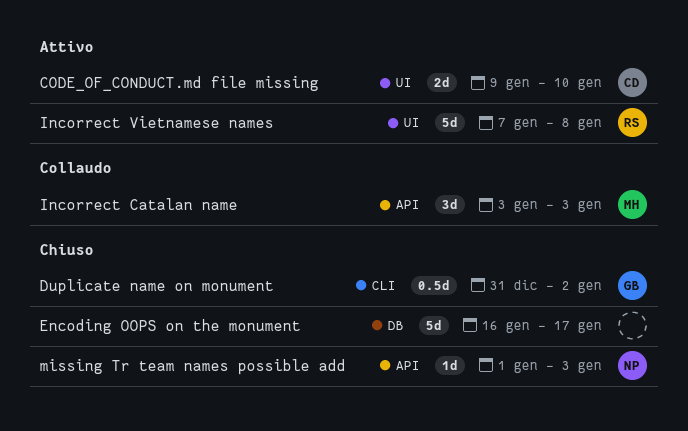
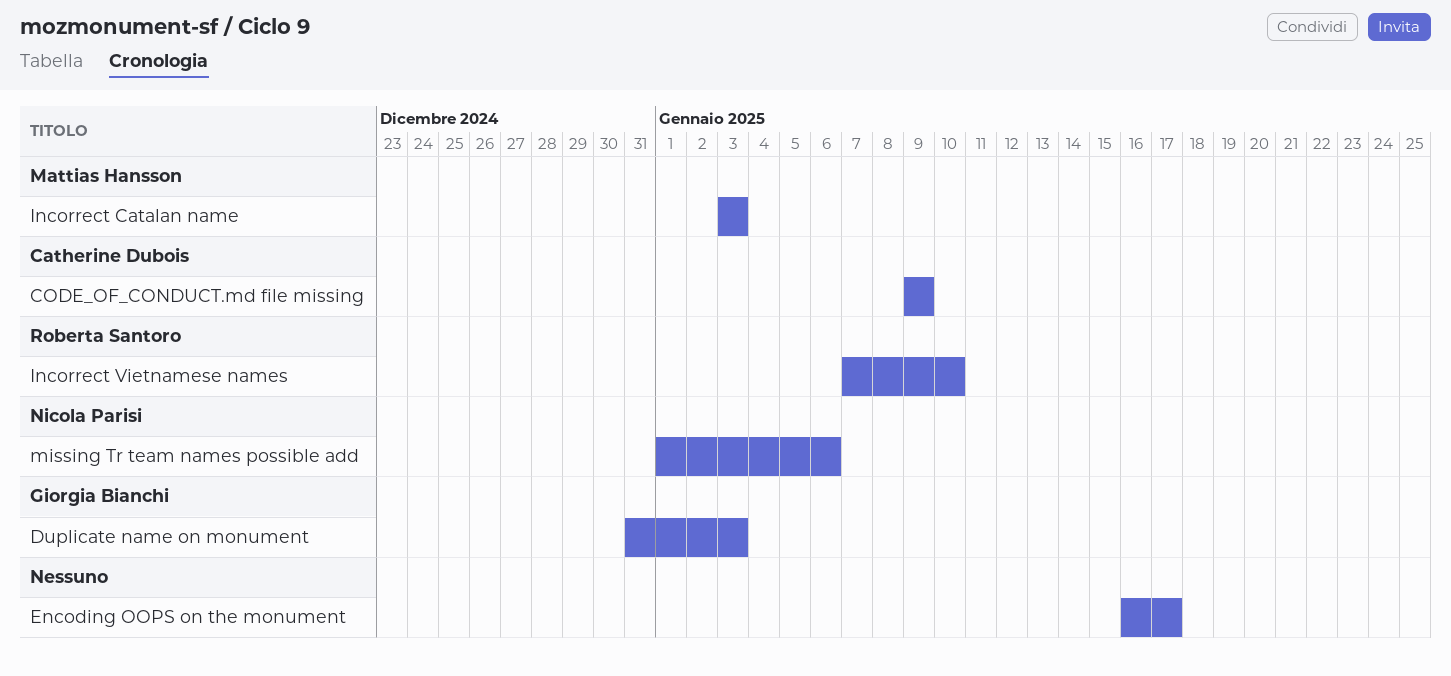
CODE_OF_CONDUCT.md file missing, due: Jan 10 -> Jan 9
Duplicate name on monument, due: Jan 2 -> Jan 3
Incorrect Vietnamese names, due: Jan 8 -> Jan 10
missing Tr team names possible add, due: Jan 3 -> Jan 6

